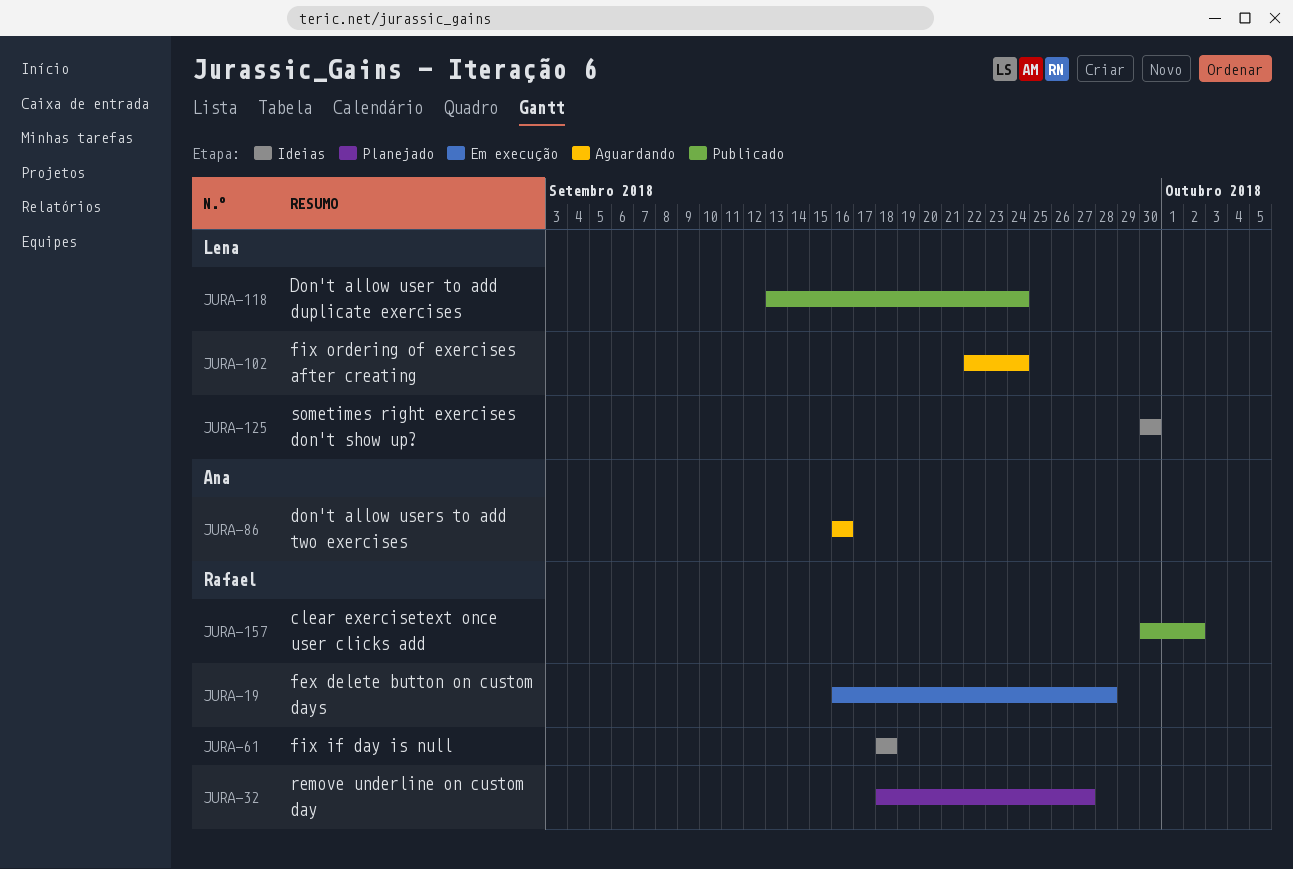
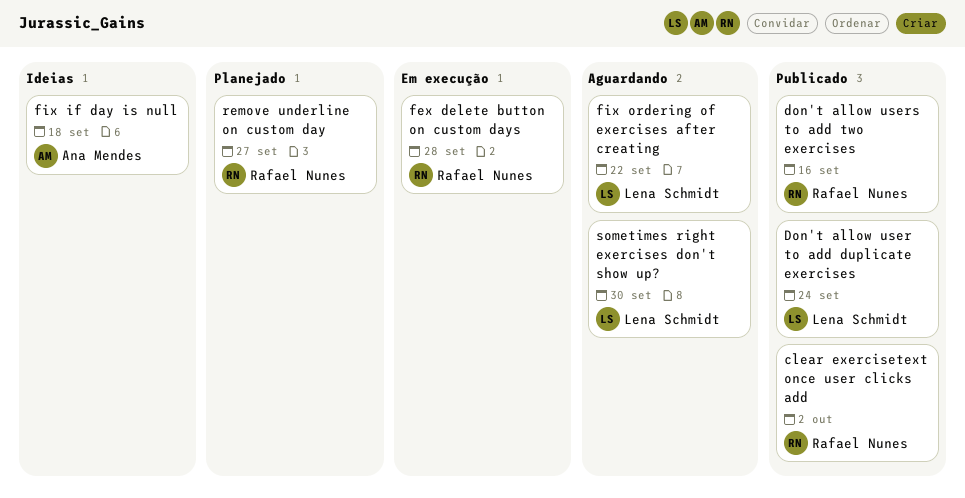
don't allow users to add two exercises, status: Aguardando -> Publicado
don't allow users to add two exercises, owner: Ana Mendes -> Rafael Nunes
fix if day is null, owner: Rafael Nunes -> Ana Mendes
fix ordering of exercises after creating, due: Sep 24 -> Sep 22
sometimes right exercises don't show up?, status: Ideias -> Aguardando

